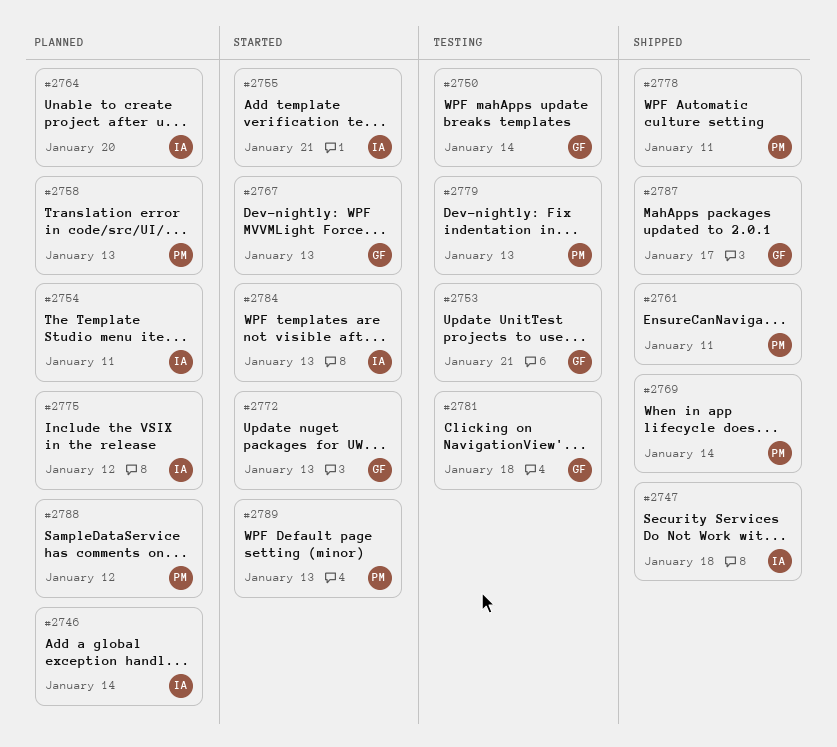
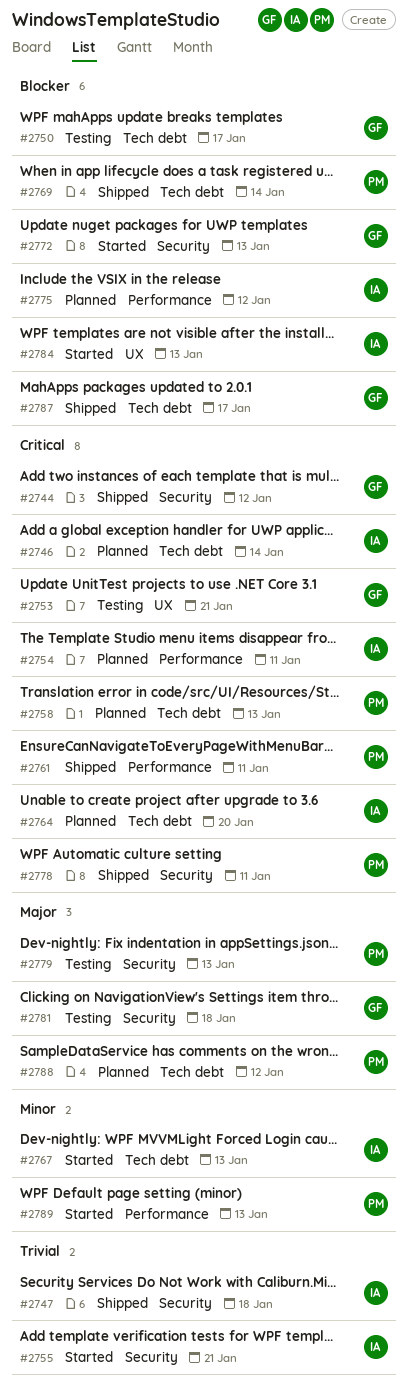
#2744: none -> present
#2750, due: Jan 14 -> Jan 17
#2767, owner: GF -> IA

